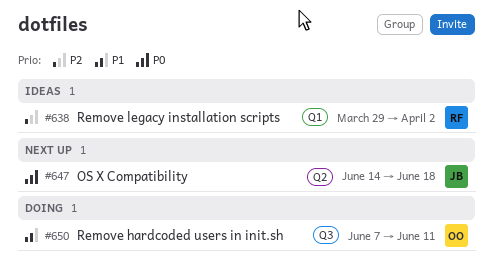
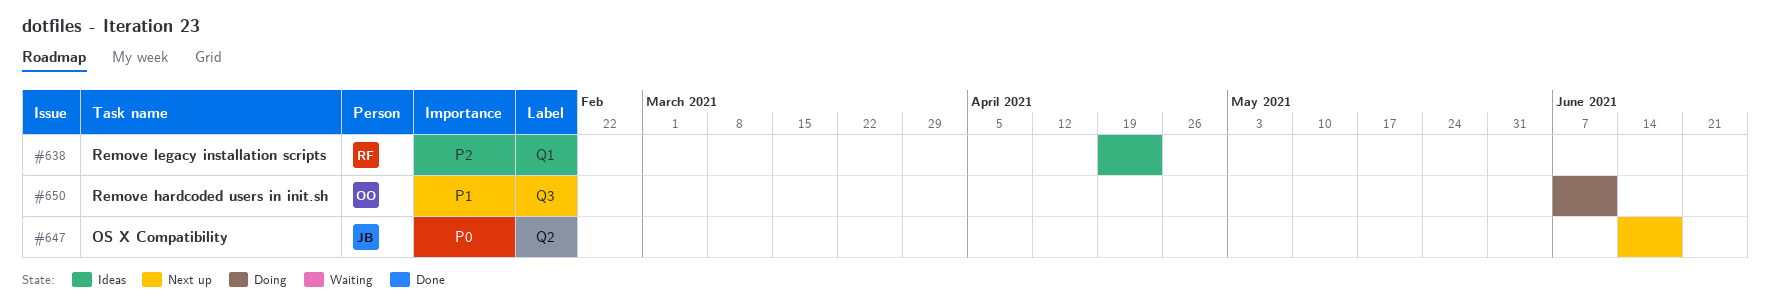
#638, start: Mar 29 -> Apr 19
#638, due: Apr 2 -> Apr 23

